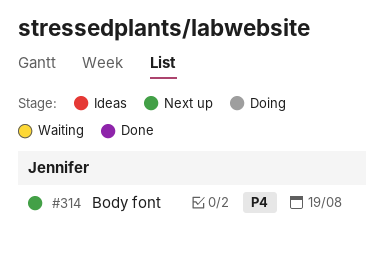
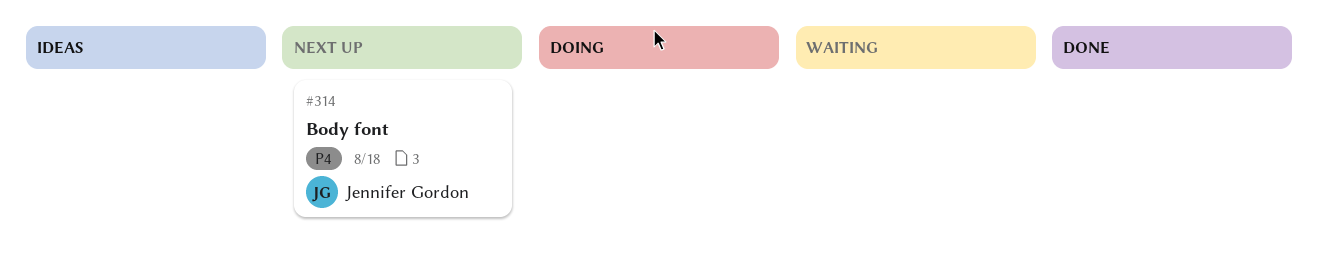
#314, due: Aug 19 -> Aug 18

